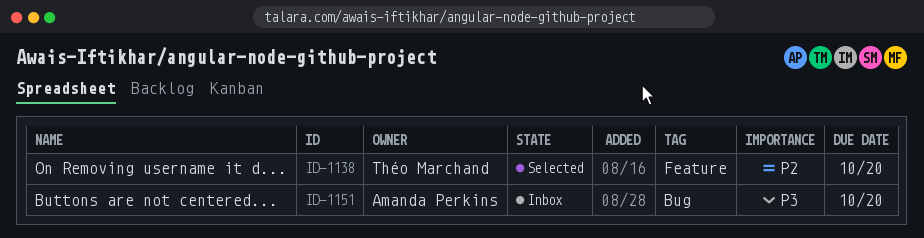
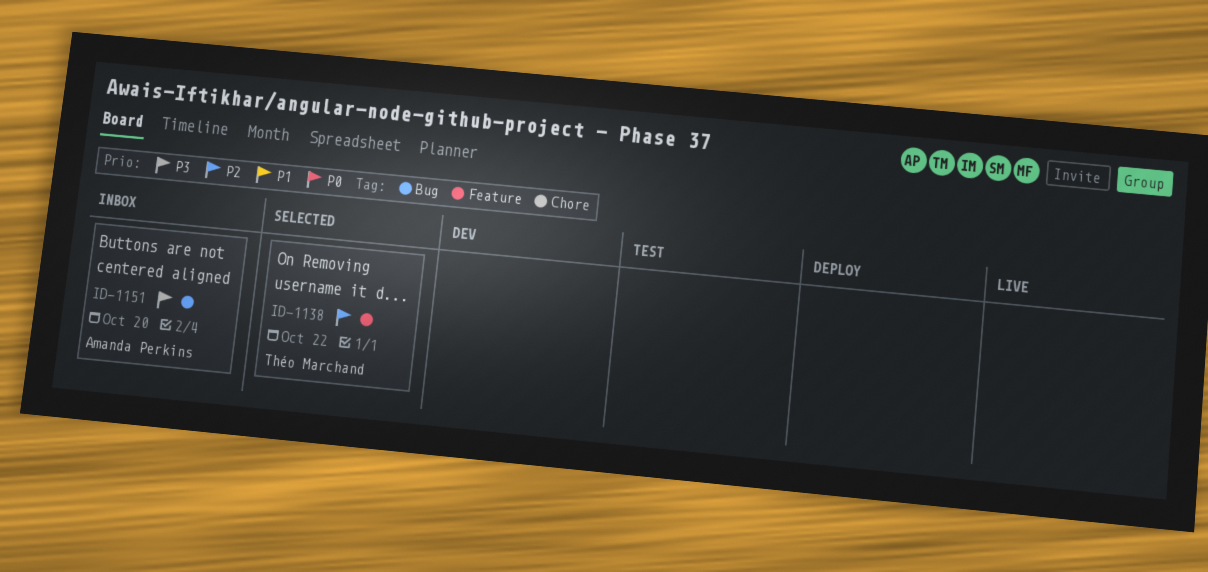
ID-1138, due: Oct 20 -> Oct 22

